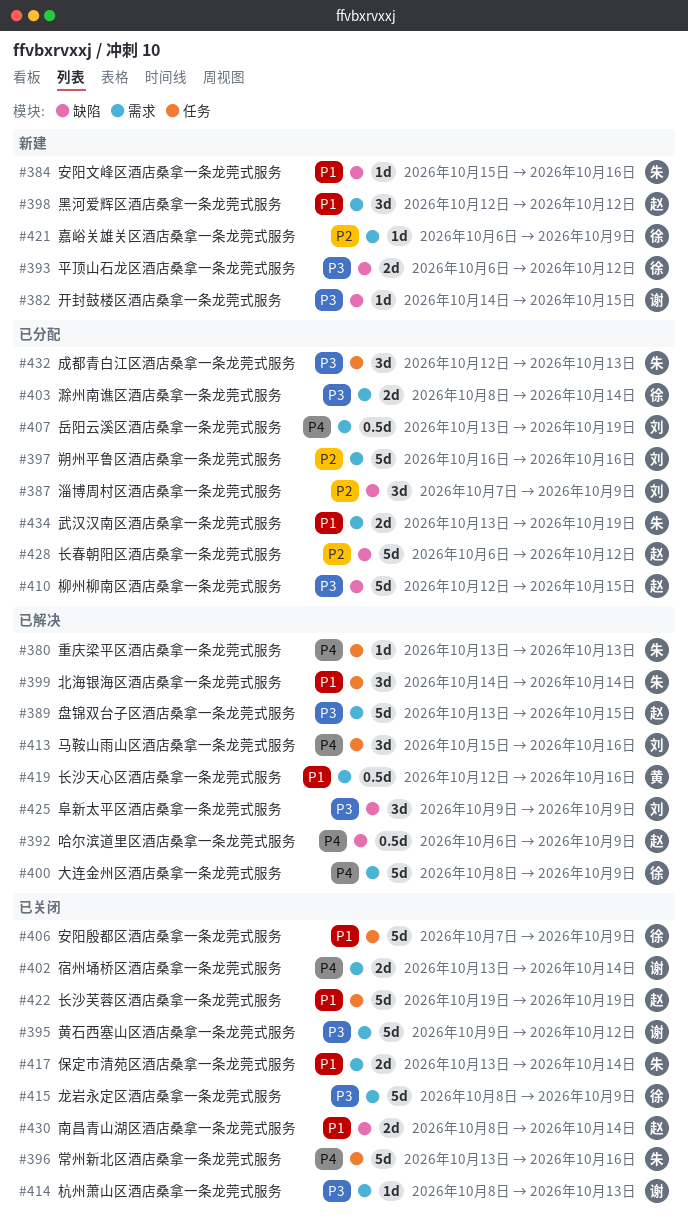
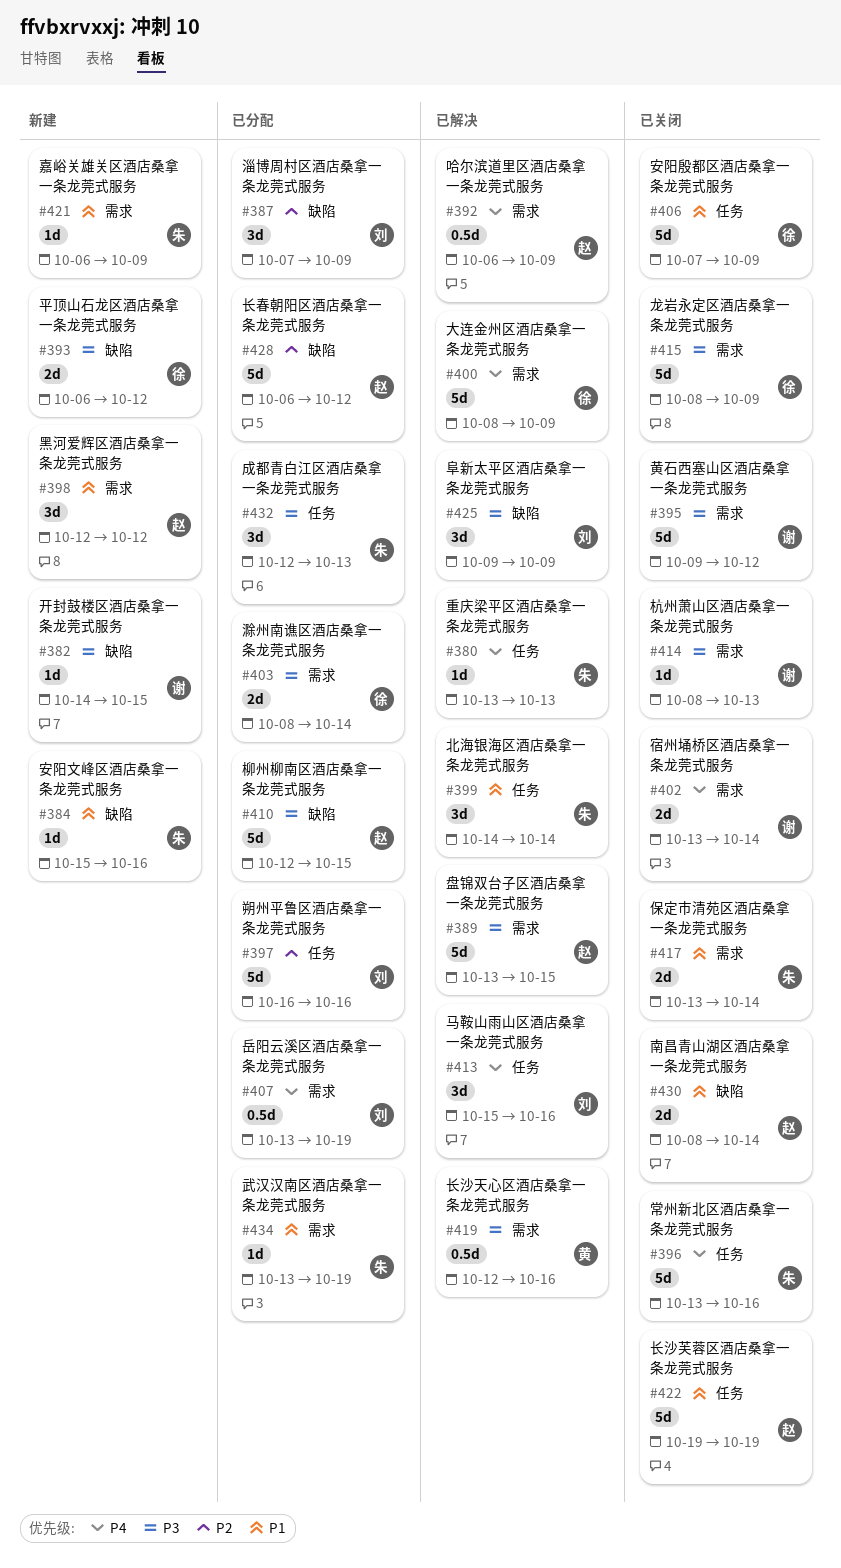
#392, label: 缺陷 -> 需求
#397, label: 需求 -> 任务
#419, priority: P1 -> P3
#421, owner: 徐 -> 朱
#421, priority: P2 -> P1
#434, estimate: 2d -> 1d

